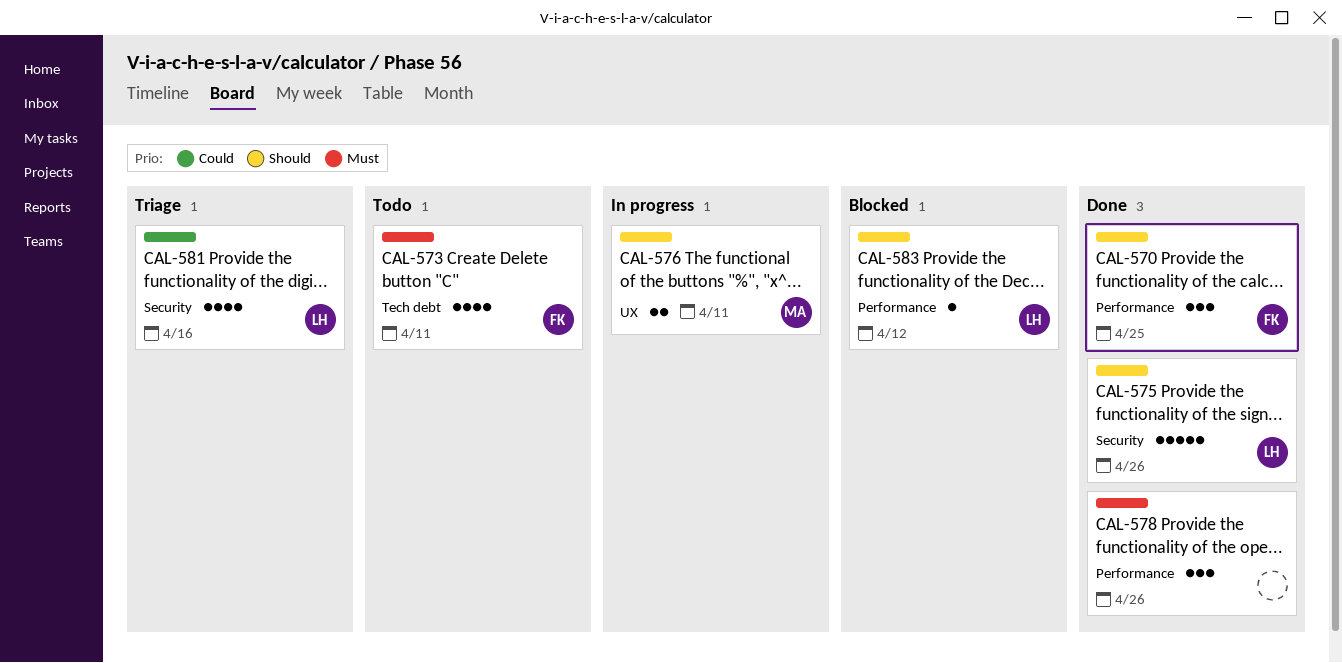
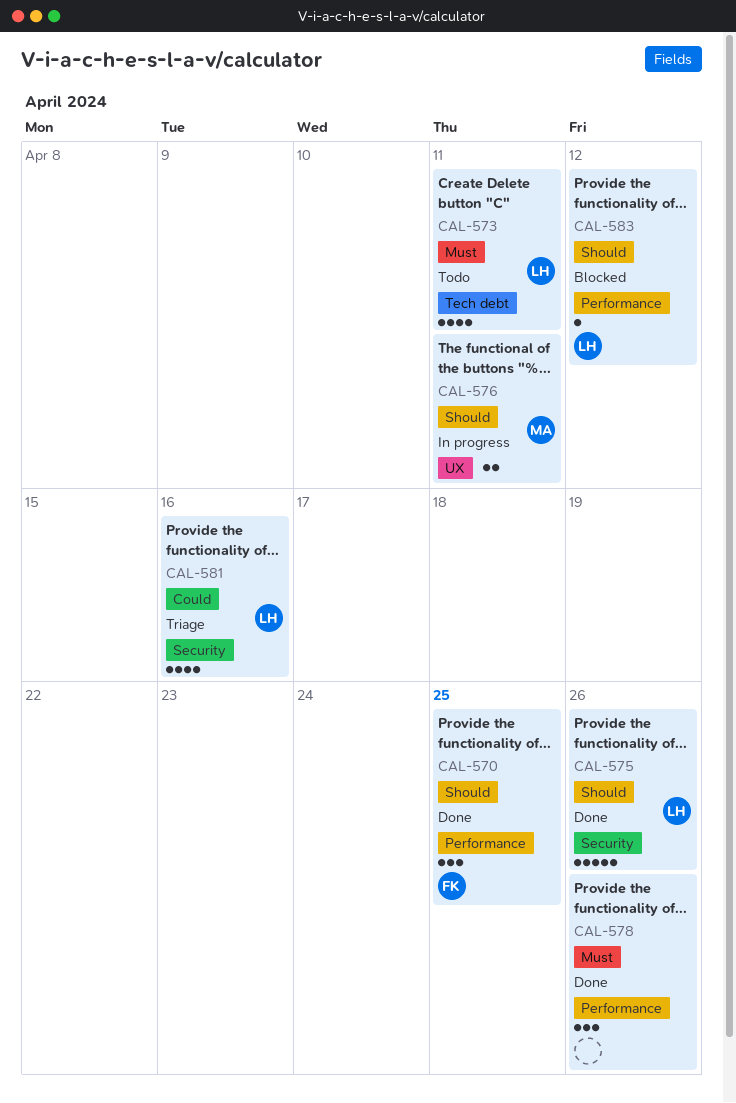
CAL-573, owner: FK -> LH

